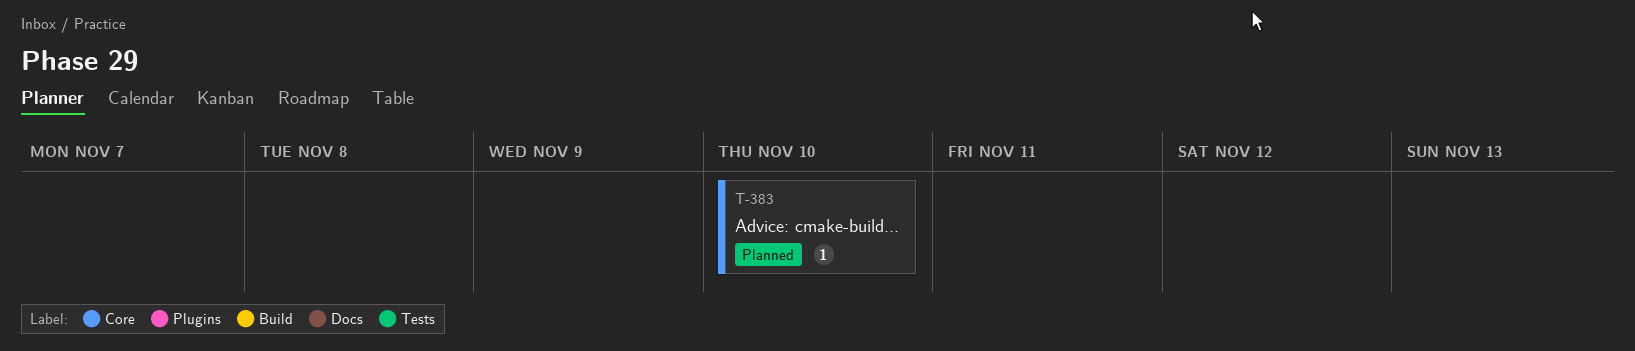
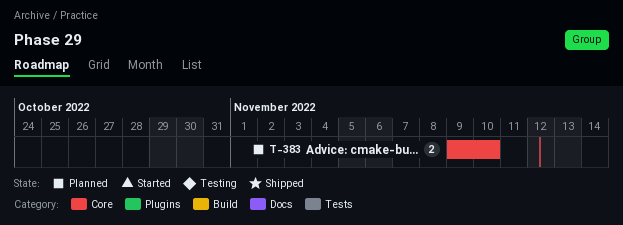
T-383, estimate: 1 -> 2

